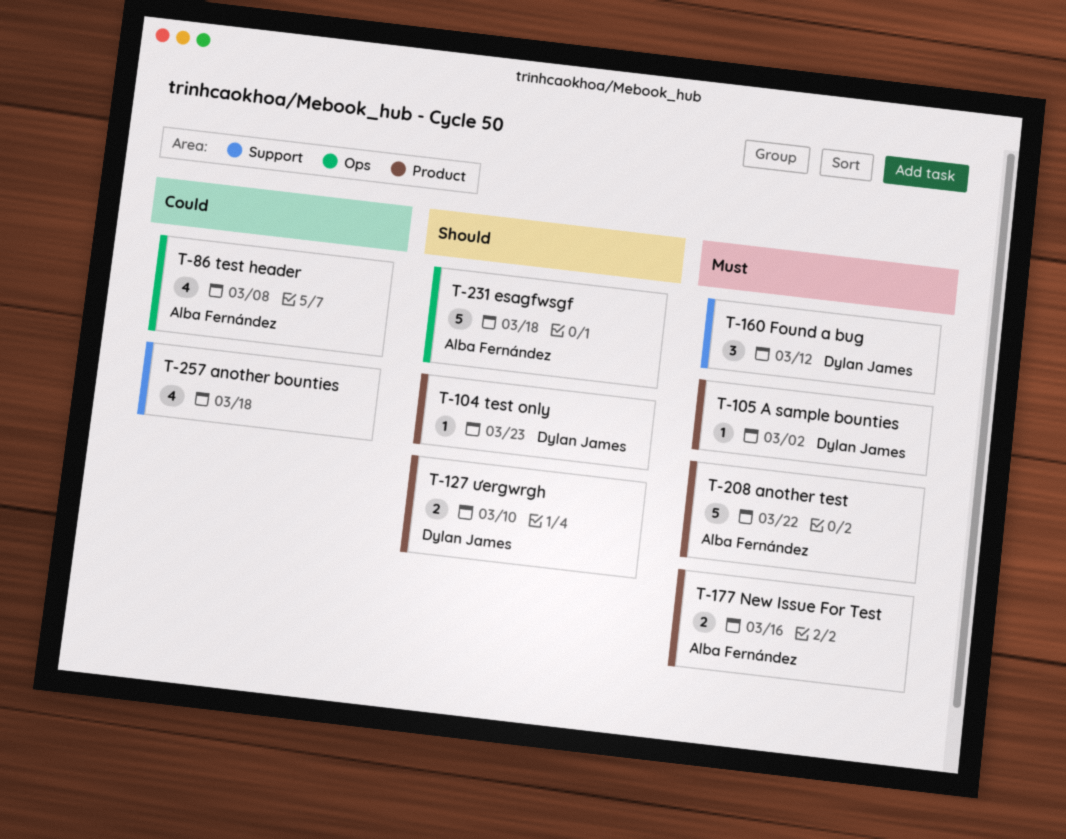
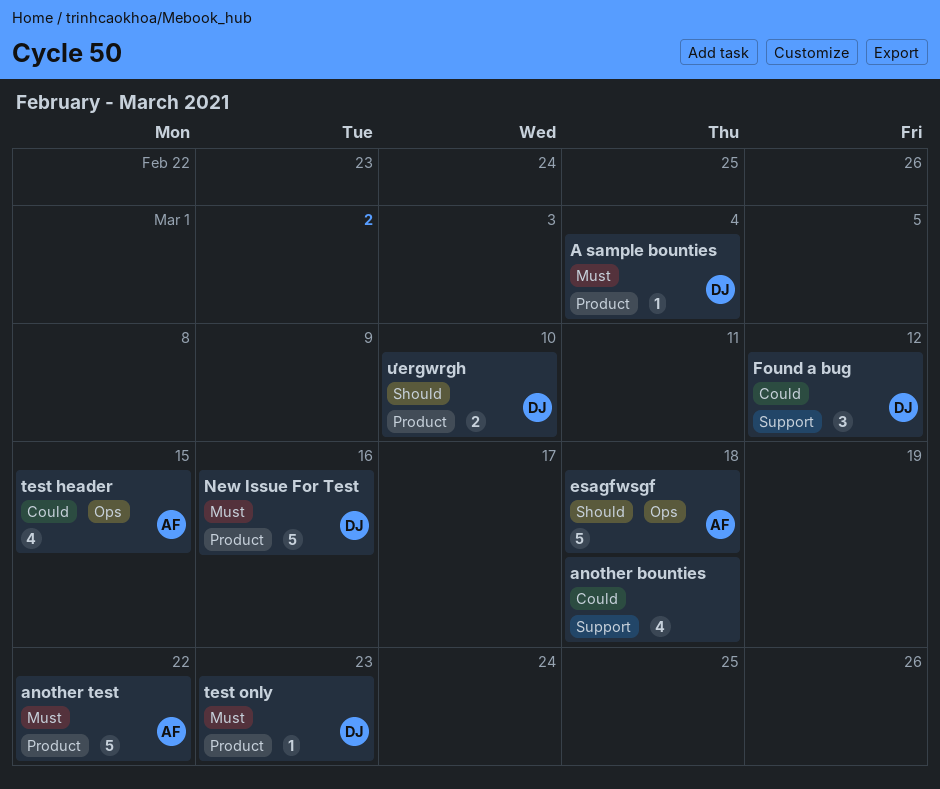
A sample bounties, due: Mar 2 -> Mar 4
Found a bug, priority: Must -> Could
New Issue For Test, owner: Alba Fernández -> Dylan James
New Issue For Test, estimate: 2 -> 5
test header, due: Mar 8 -> Mar 15
test only, priority: Should -> Must

